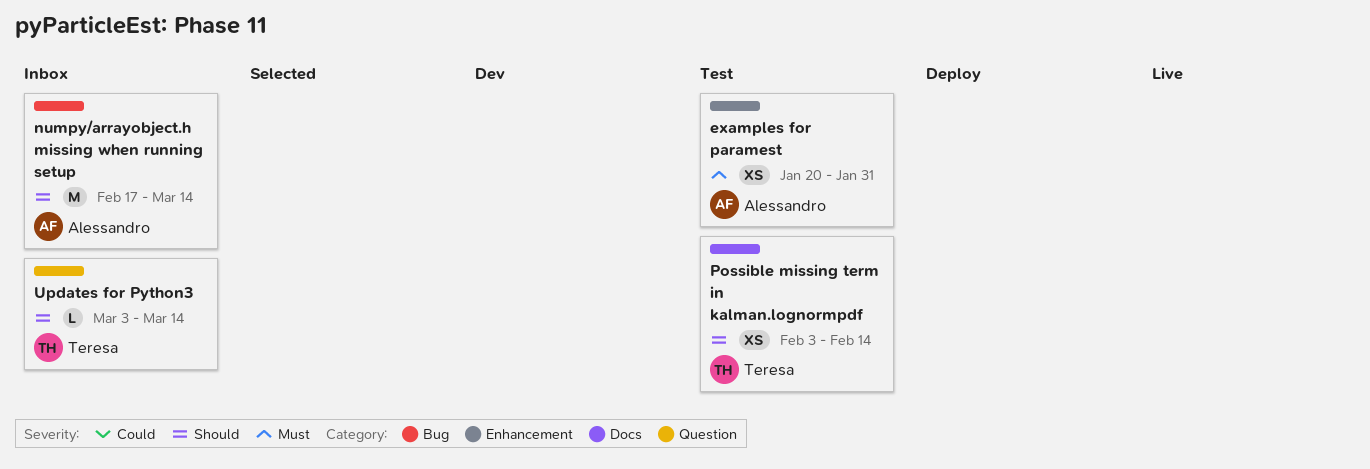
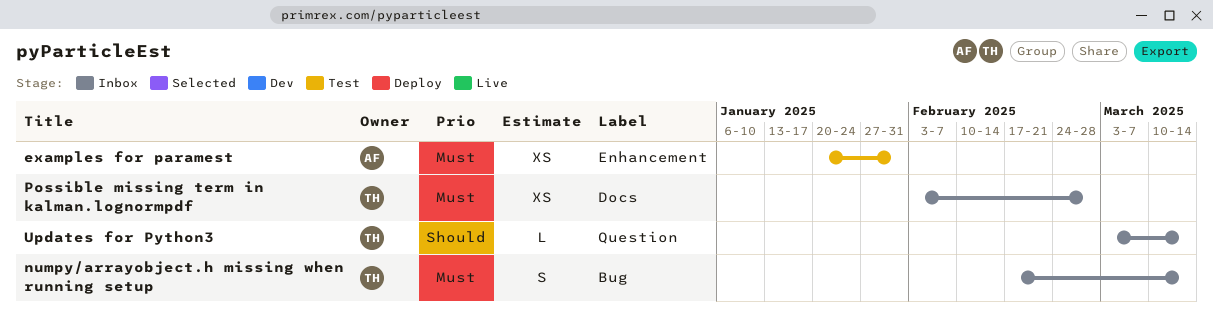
numpy/arrayobject.h missing when running setup, owner: Alessandro -> Teresa
numpy/arrayobject.h missing when running setup, priority: Should -> Must
numpy/arrayobject.h missing when running setup, estimate: M -> S
Possible missing term in kalman.lognormpdf, status: Test -> Inbox
Possible missing term in kalman.lognormpdf, priority: Should -> Must
Possible missing term in kalman.lognormpdf, due: Feb 14 -> Feb 28

